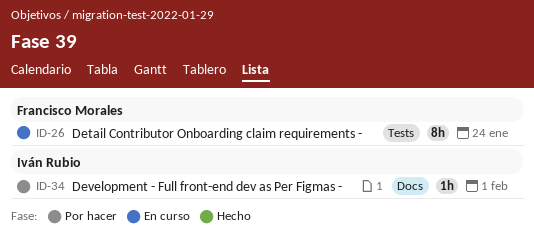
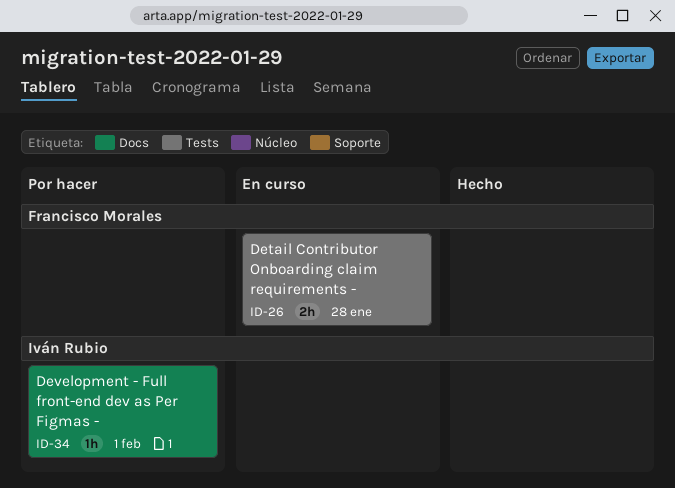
ID-26, estimate: 8h -> 2h
ID-26, due: Jan 24 -> Jan 28

